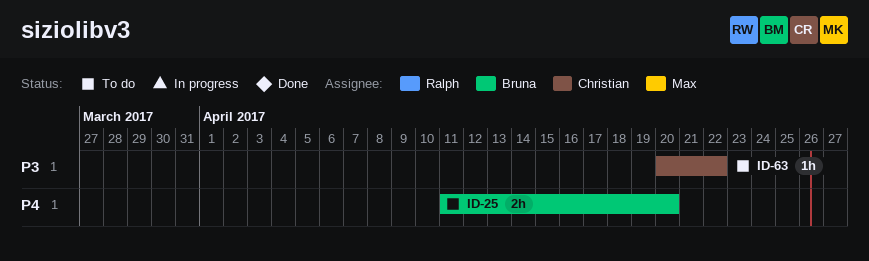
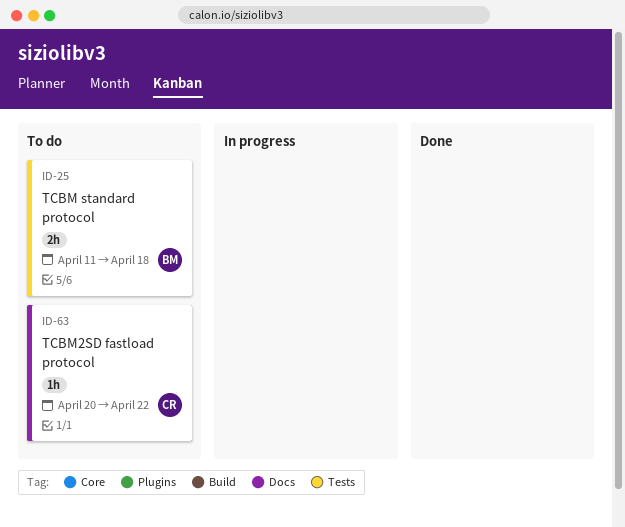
ID-25, due: Apr 20 -> Apr 18

